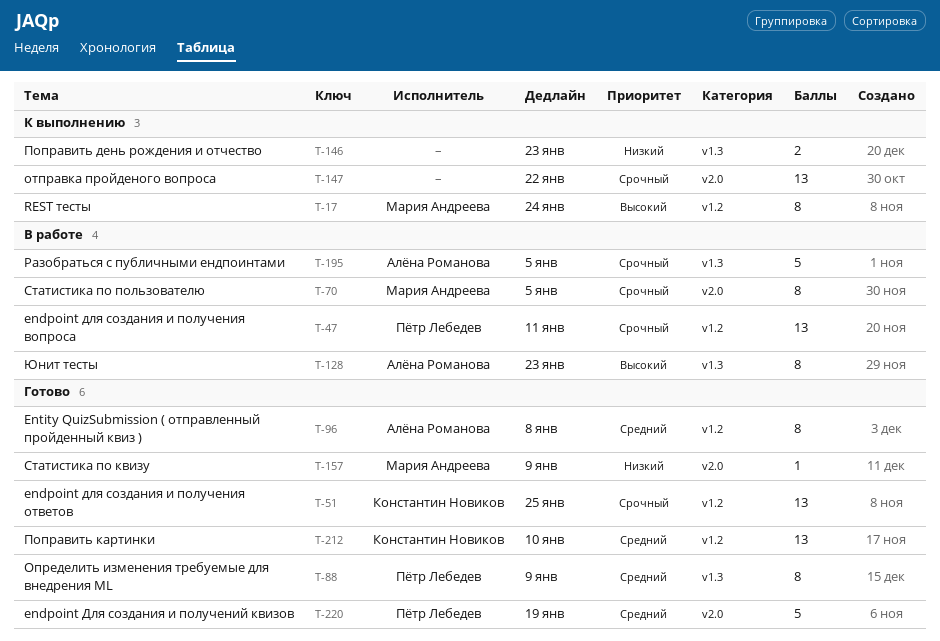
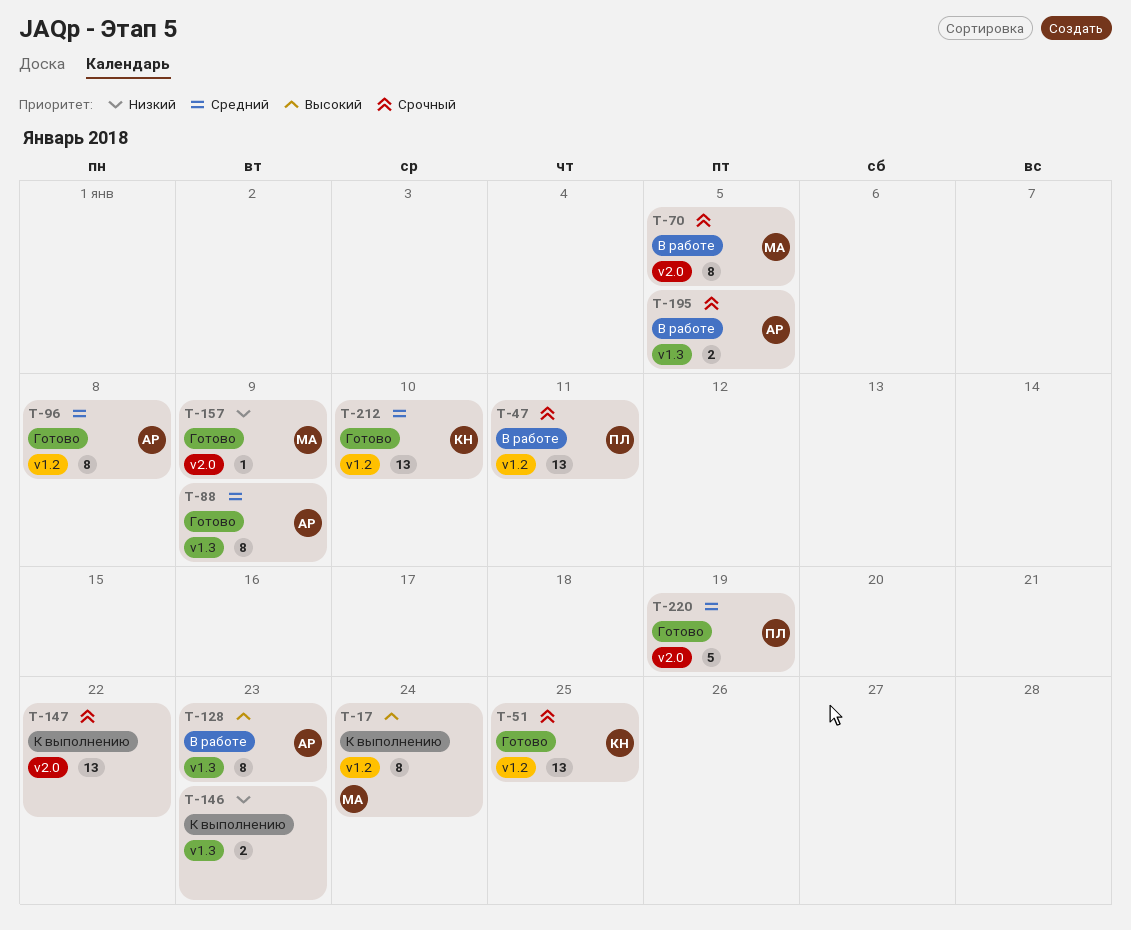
T-88, owner: Пётр Лебедев -> Алёна Романова
T-195, estimate: 5 -> 2

